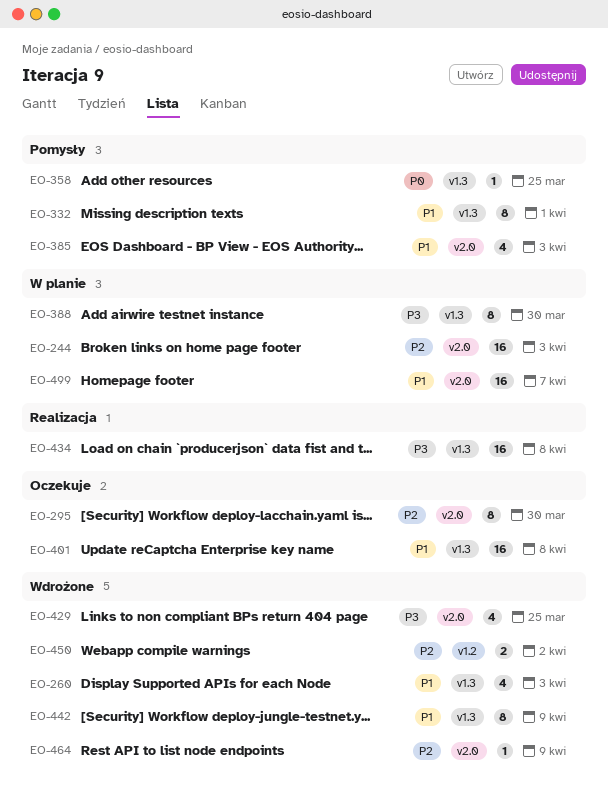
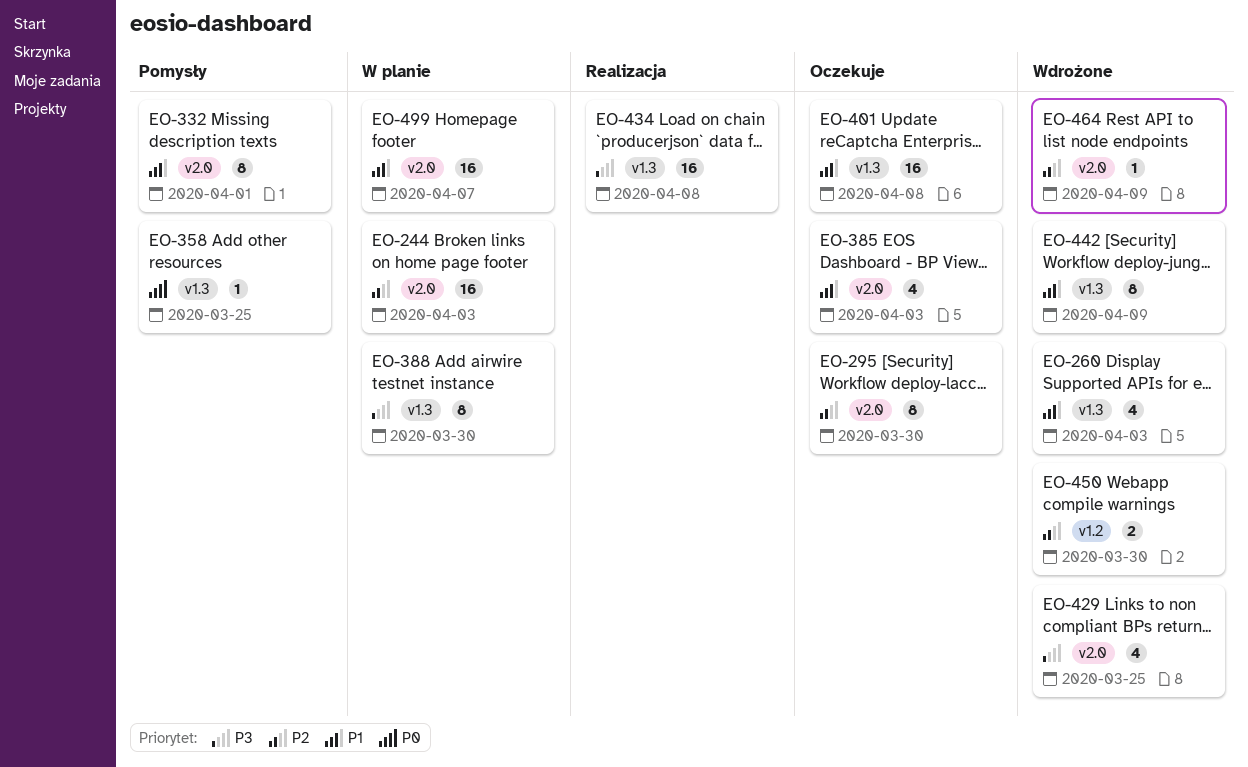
EO-332, label: v1.3 -> v2.0
EO-385, status: Pomysły -> Oczekuje
EO-450, due: Apr 2 -> Mar 30

